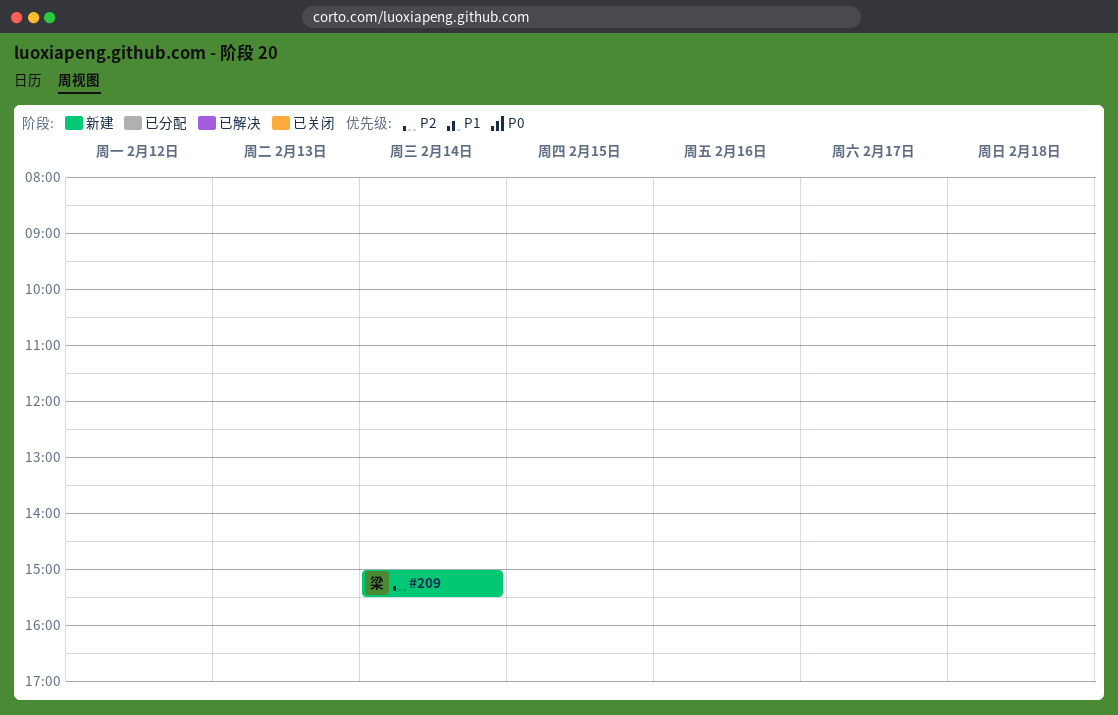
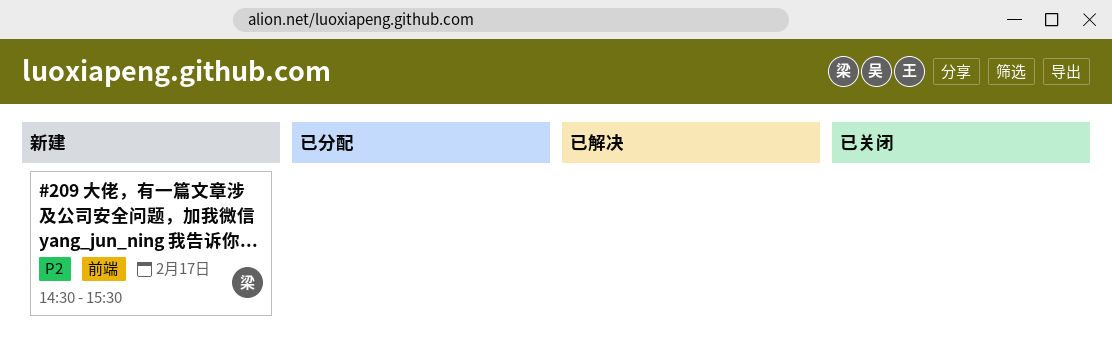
#209, day: Feb 14 -> Feb 17
#209, begins: 15:00 -> 14:30

